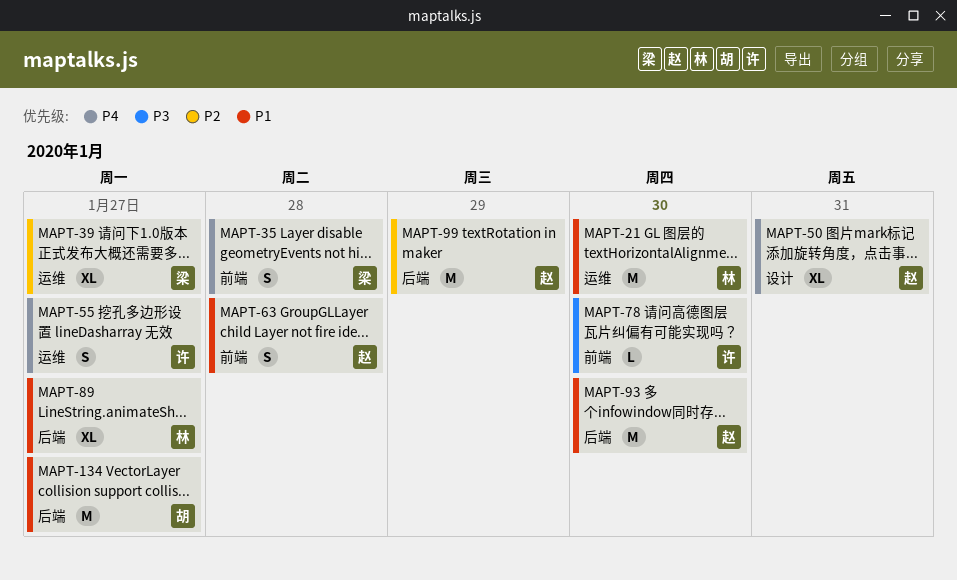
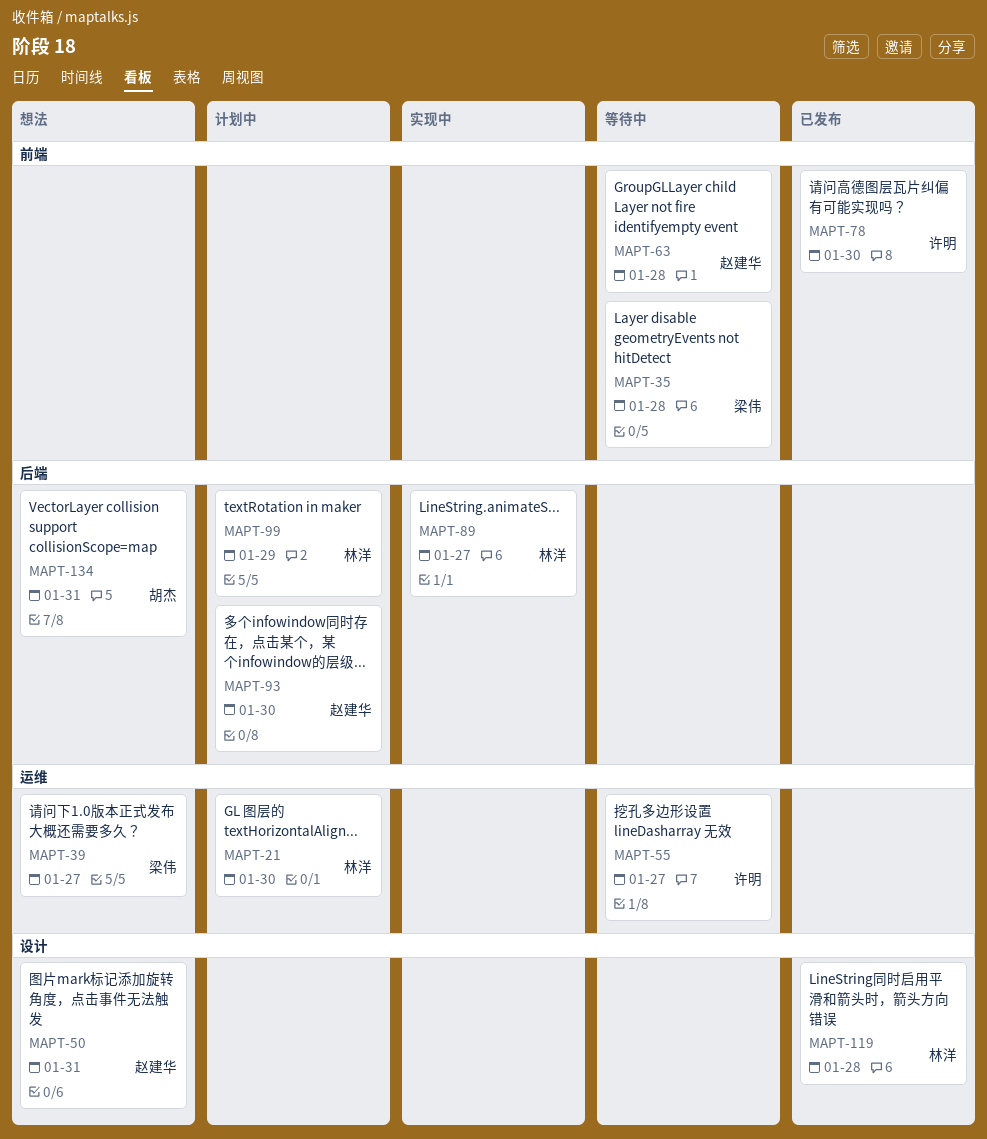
MAPT-99, owner: 赵建华 -> 林洋
MAPT-119: none -> present
MAPT-134, due: Jan 27 -> Jan 31

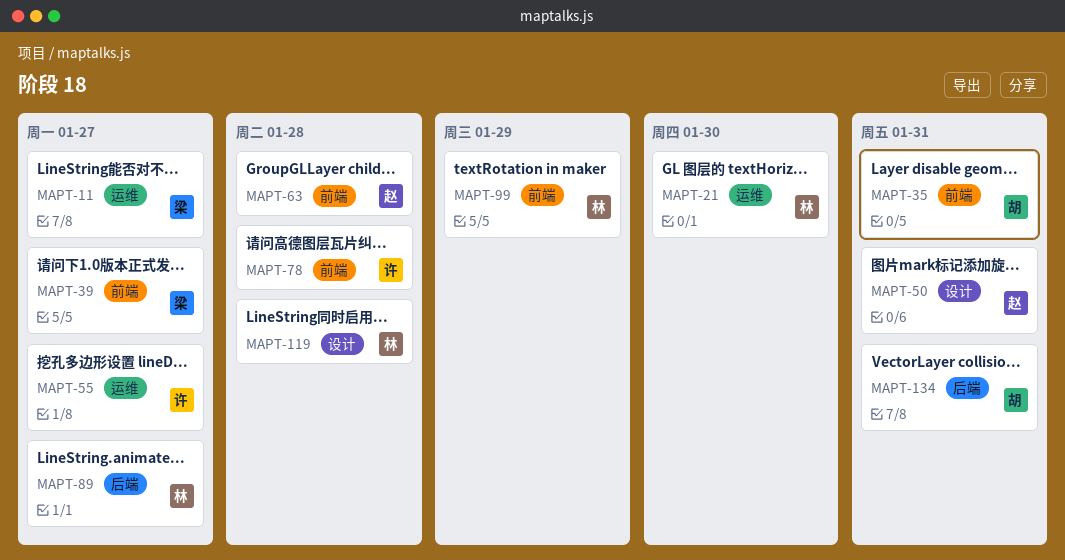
MAPT-11: none -> present
MAPT-35, owner: 梁伟 -> 胡杰
MAPT-35, due: Jan 28 -> Jan 31
MAPT-39, label: 运维 -> 前端
MAPT-78, due: Jan 30 -> Jan 28
MAPT-93: present -> none
MAPT-99, label: 后端 -> 前端

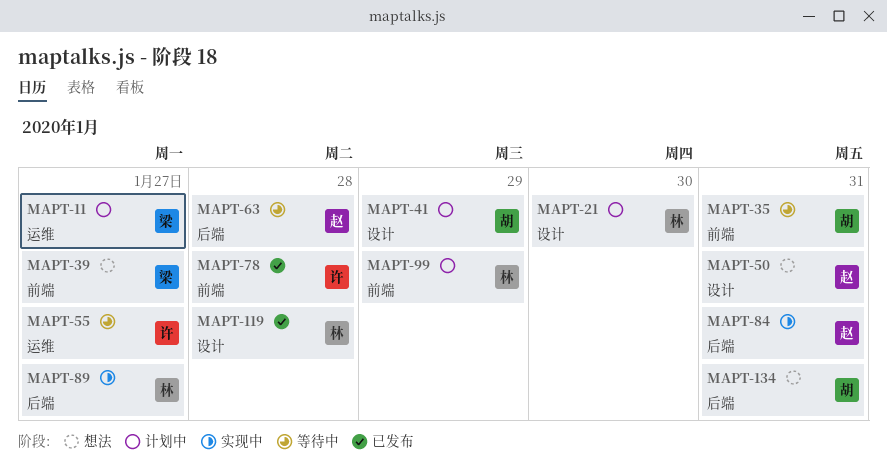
MAPT-21, label: 运维 -> 设计
MAPT-41: none -> present
MAPT-63, label: 前端 -> 后端
MAPT-84: none -> present

